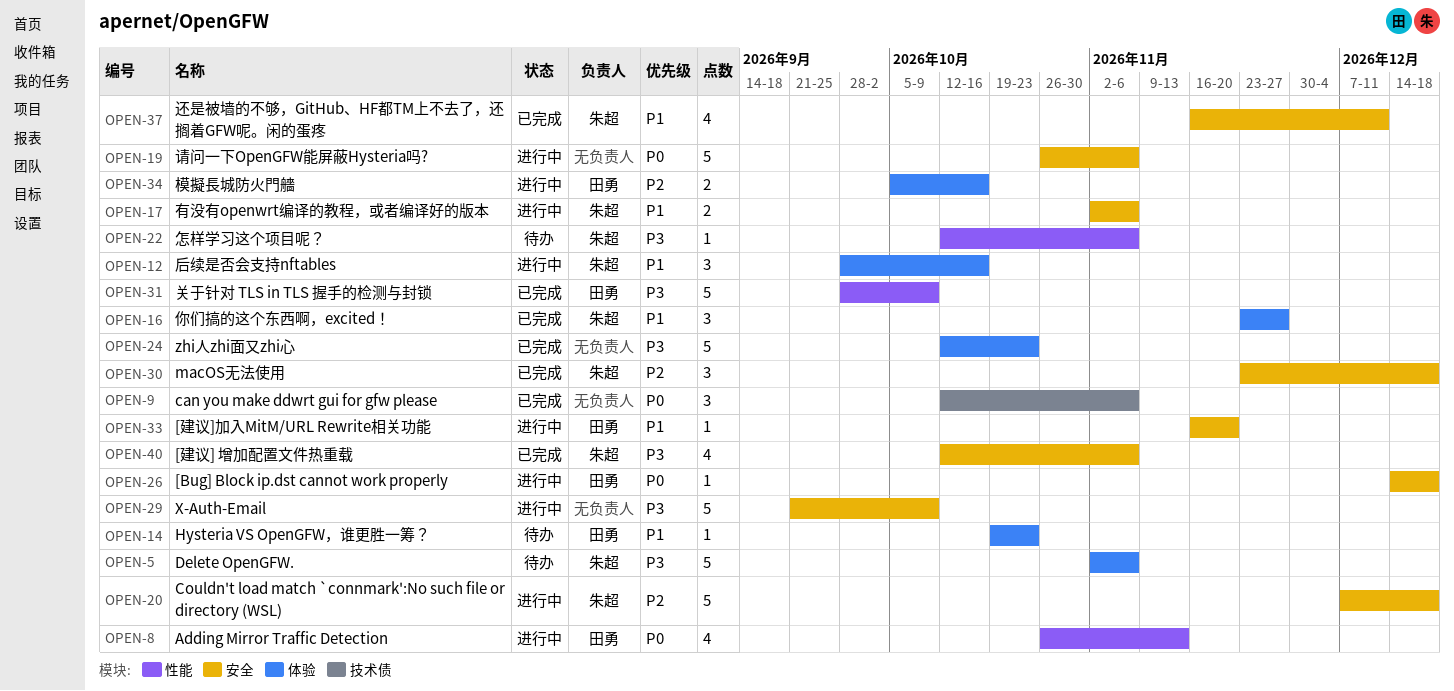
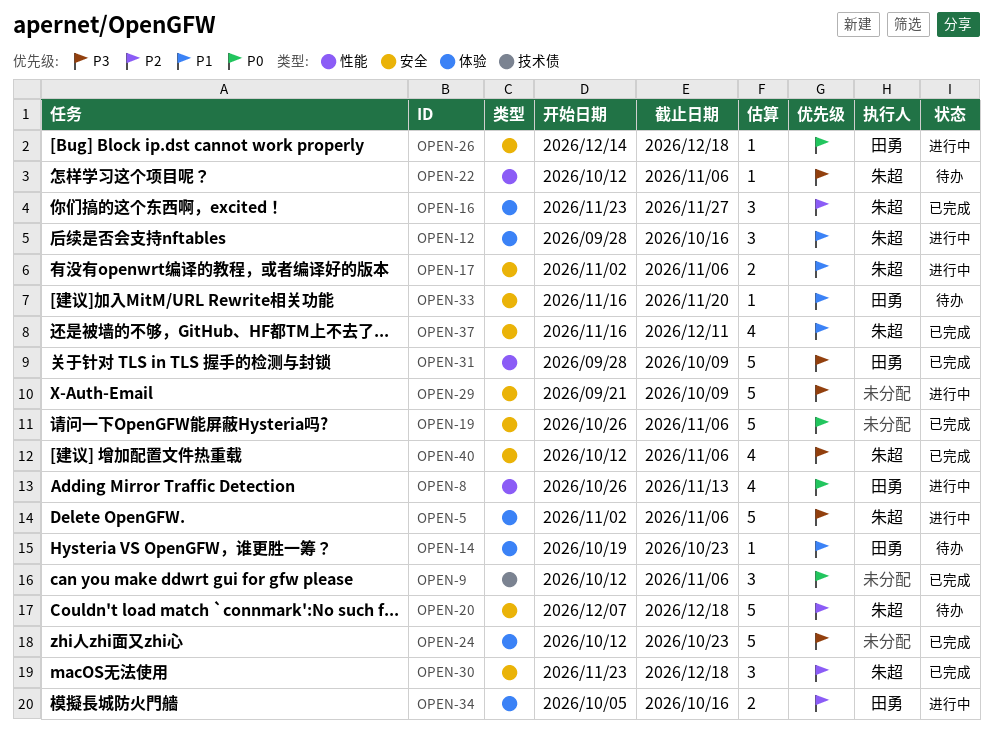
OPEN-5, status: 待办 -> 进行中
OPEN-16, priority: P1 -> P2
OPEN-19, status: 进行中 -> 已完成
OPEN-20, status: 进行中 -> 待办
OPEN-33, status: 进行中 -> 待办

